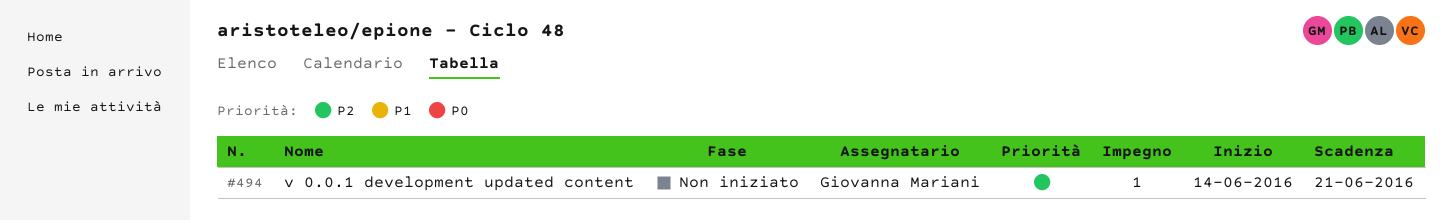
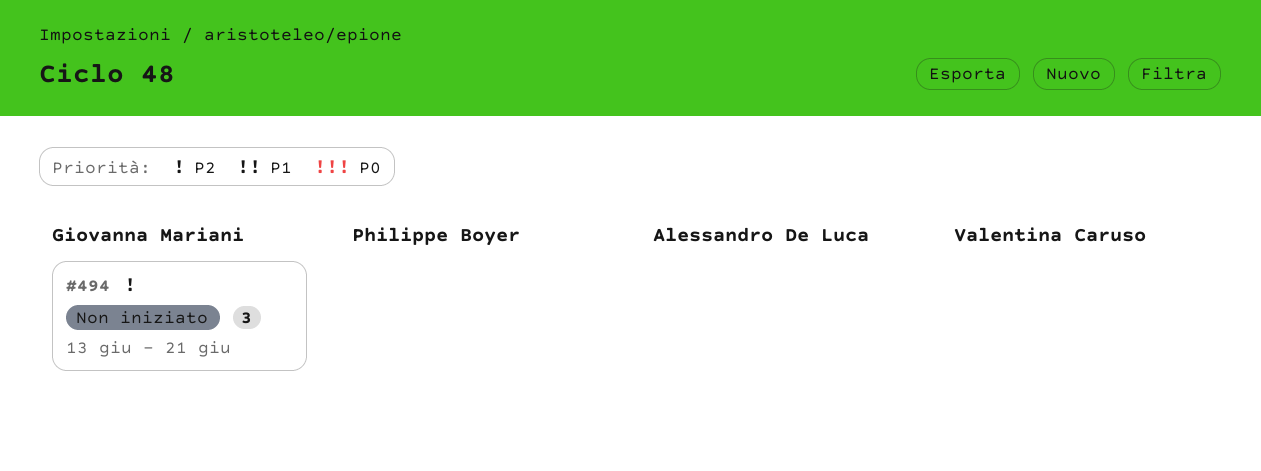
#494, estimate: 1 -> 3
#494, start: Jun 14 -> Jun 13

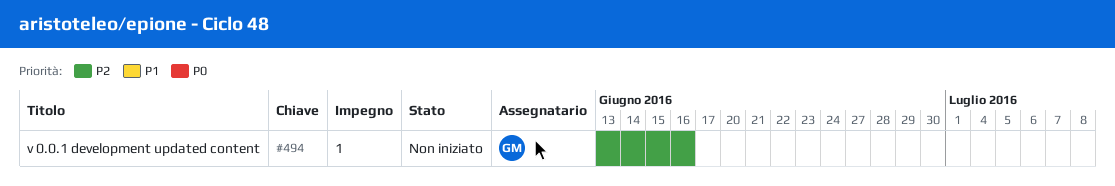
#494, estimate: 3 -> 1
#494, due: Jun 21 -> Jun 16

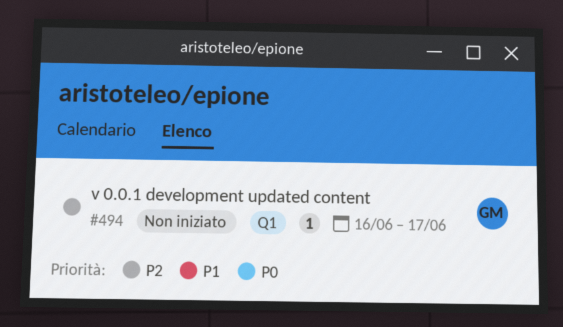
#494, start: Jun 13 -> Jun 16
#494, due: Jun 16 -> Jun 17

